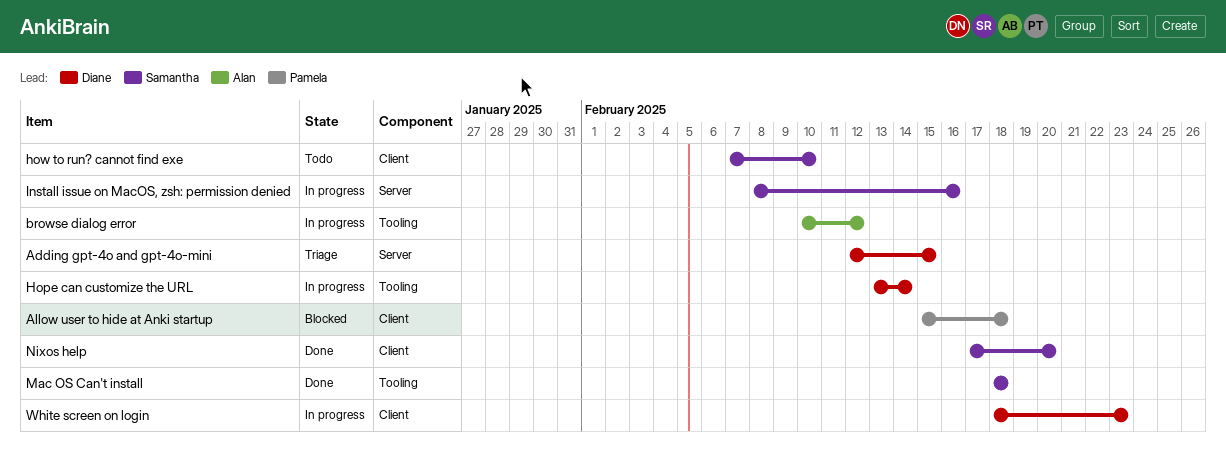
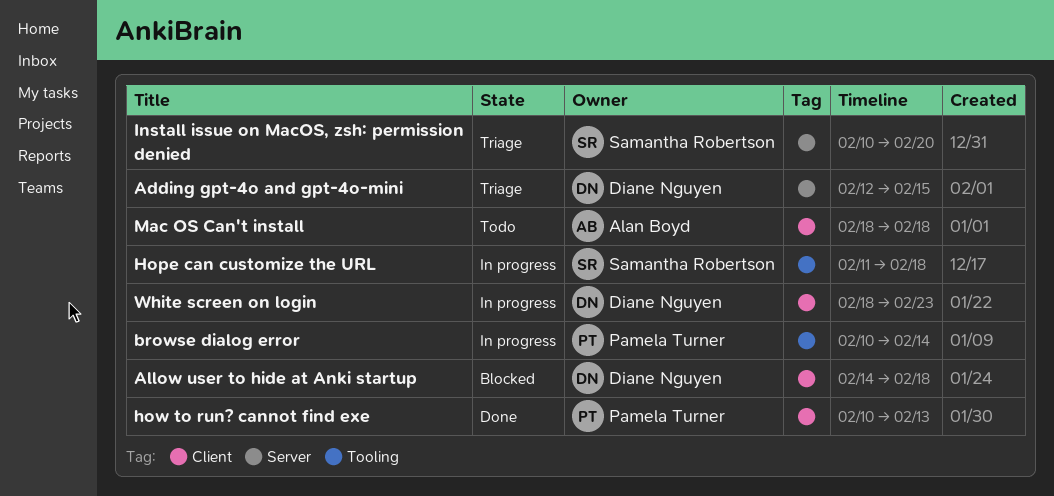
Allow user to hide at Anki startup, owner: Pamela Turner -> Diane Nguyen
Allow user to hide at Anki startup, start: Feb 15 -> Feb 14
browse dialog error, owner: Alan Boyd -> Pamela Turner
browse dialog error, due: Feb 12 -> Feb 14
Hope can customize the URL, owner: Diane Nguyen -> Samantha Robertson
Hope can customize the URL, start: Feb 13 -> Feb 11
Hope can customize the URL, due: Feb 14 -> Feb 18
how to run? cannot find exe, status: Todo -> Done
how to run? cannot find exe, owner: Samantha Robertson -> Pamela Turner
how to run? cannot find exe, start: Feb 7 -> Feb 10
how to run? cannot find exe, due: Feb 10 -> Feb 13
Install issue on MacOS, zsh: permission denied, status: In progress -> Triage
Install issue on MacOS, zsh: permission denied, start: Feb 8 -> Feb 10
Install issue on MacOS, zsh: permission denied, due: Feb 16 -> Feb 20
Mac OS Can't install, status: Done -> Todo
Mac OS Can't install, owner: Samantha Robertson -> Alan Boyd
Mac OS Can't install, label: Tooling -> Client
Nixos help: present -> none

